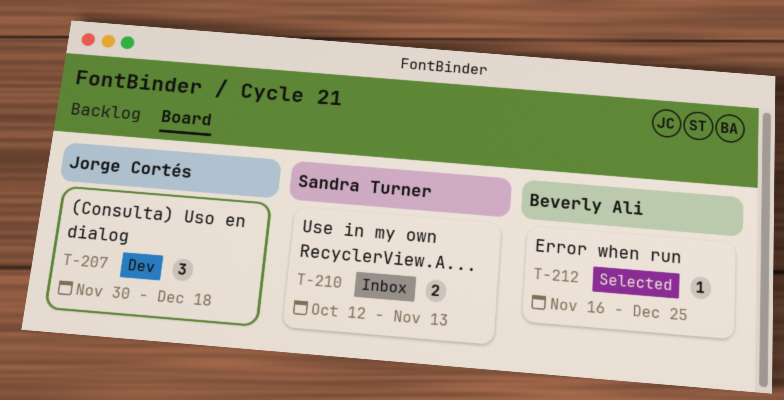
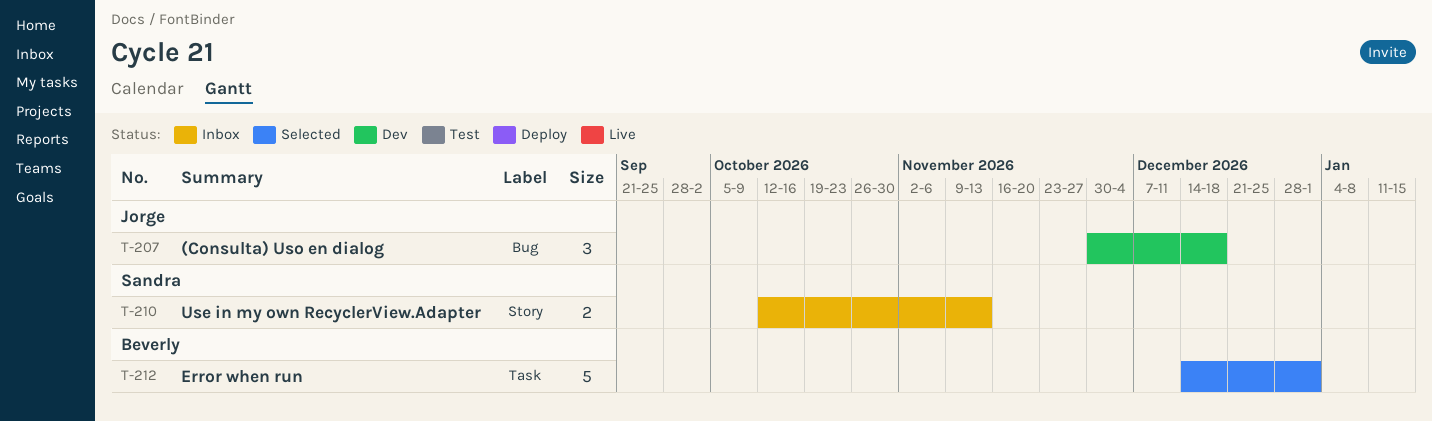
T-212, estimate: 1 -> 5
T-212, start: Nov 16 -> Dec 14
T-212, due: Dec 25 -> Jan 1

